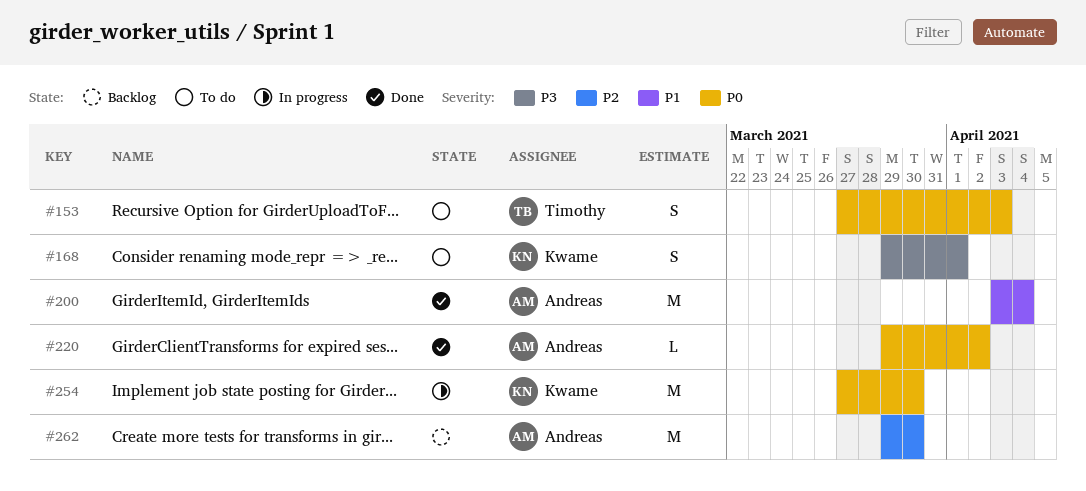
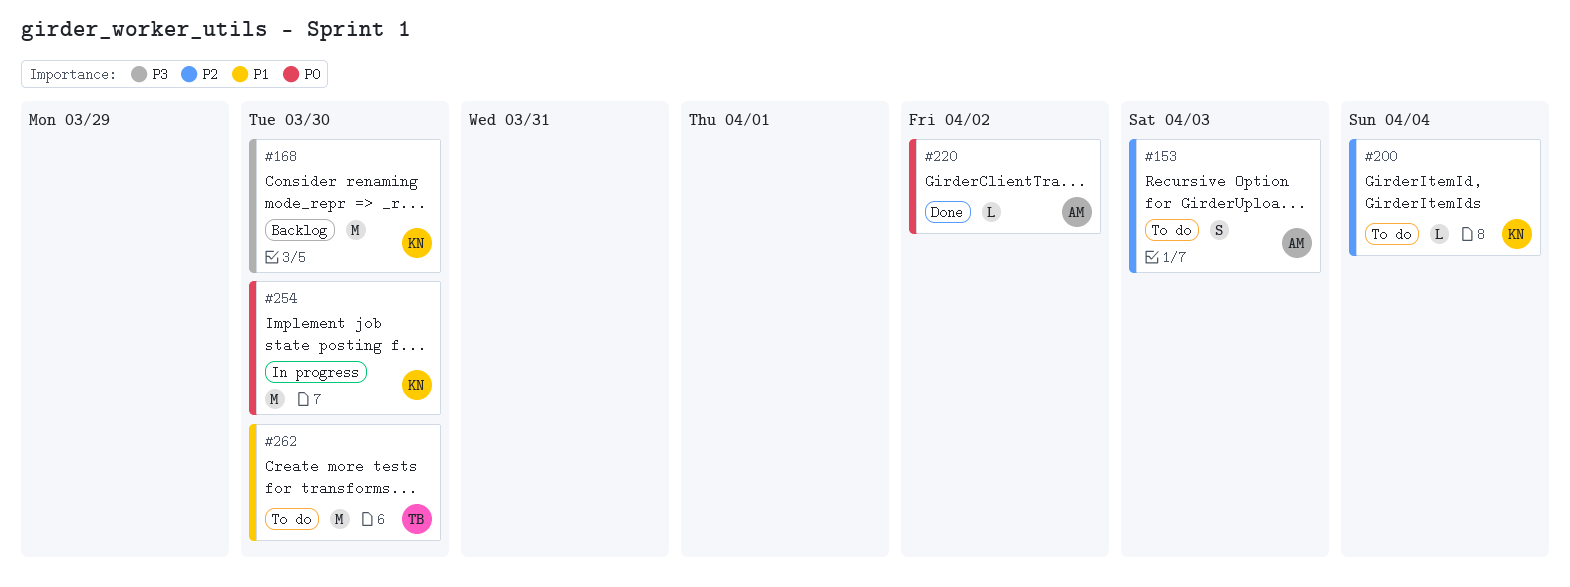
#153, owner: Timothy -> Andreas
#153, priority: P0 -> P2
#168, status: To do -> Backlog
#168, estimate: S -> M
#168, due: Apr 1 -> Mar 30
#200, status: Done -> To do
#200, owner: Andreas -> Kwame
#200, priority: P1 -> P2
#200, estimate: M -> L
#262, status: Backlog -> To do
#262, owner: Andreas -> Timothy
#262, priority: P2 -> P1

